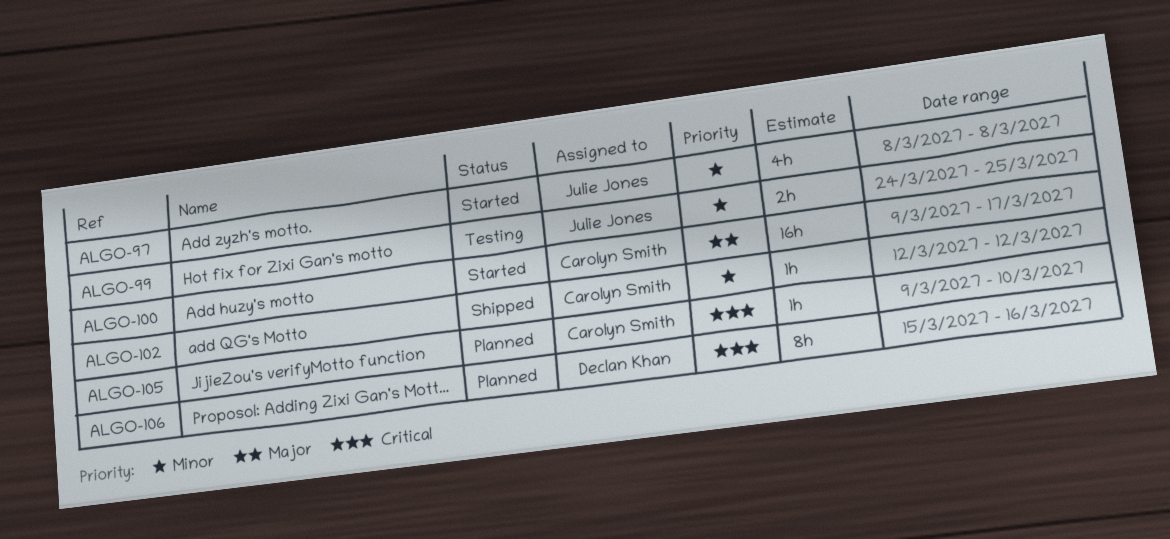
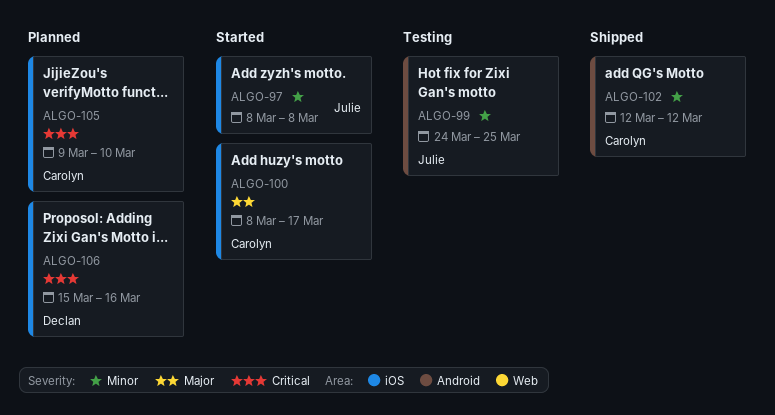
ALGO-100, start: Mar 9 -> Mar 8

